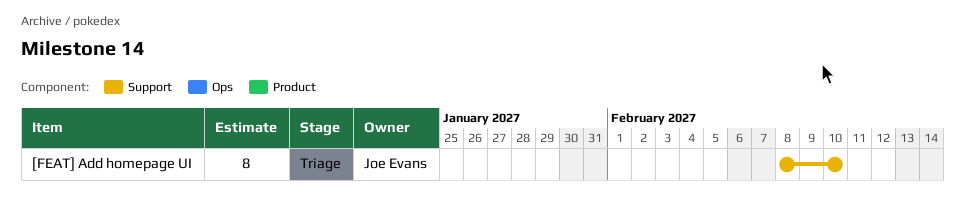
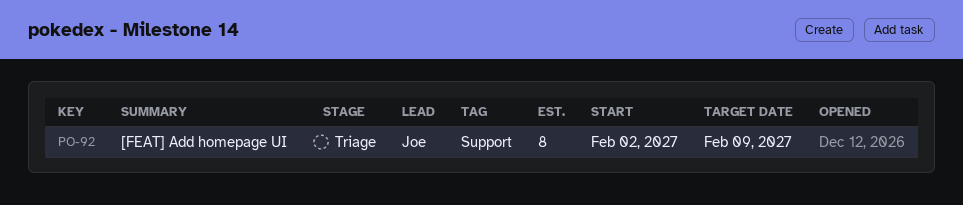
[FEAT] Add homepage UI, start: Feb 8 -> Feb 2
[FEAT] Add homepage UI, due: Feb 10 -> Feb 9

